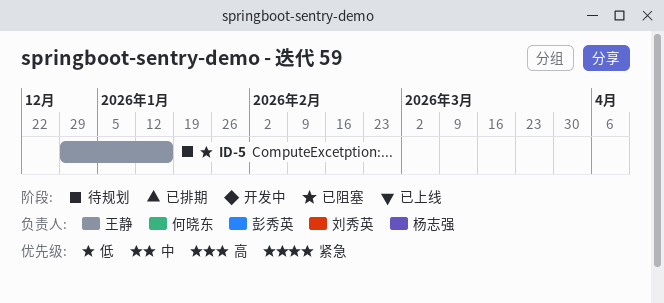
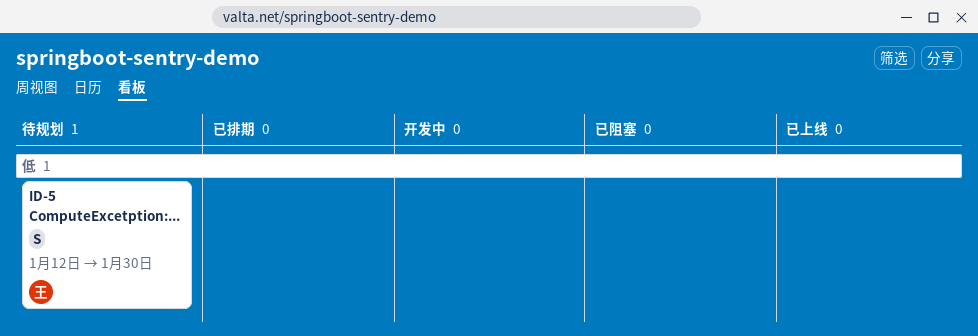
ID-5, start: Dec 29 -> Jan 12
ID-5, due: Jan 16 -> Jan 30

